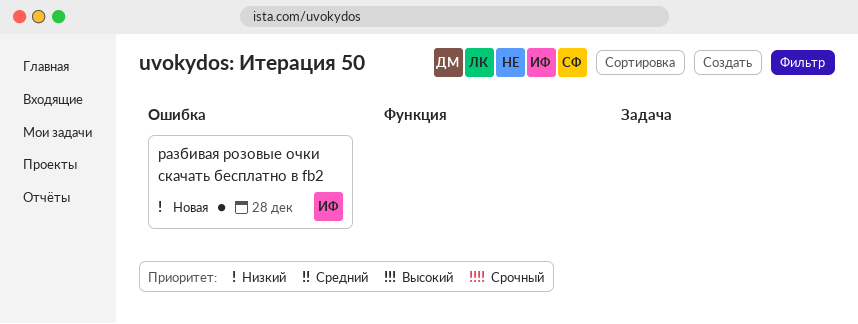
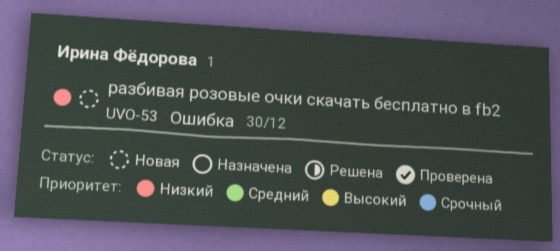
разбивая розовые очки скачать бесплатно в fb2, due: Dec 28 -> Dec 30

